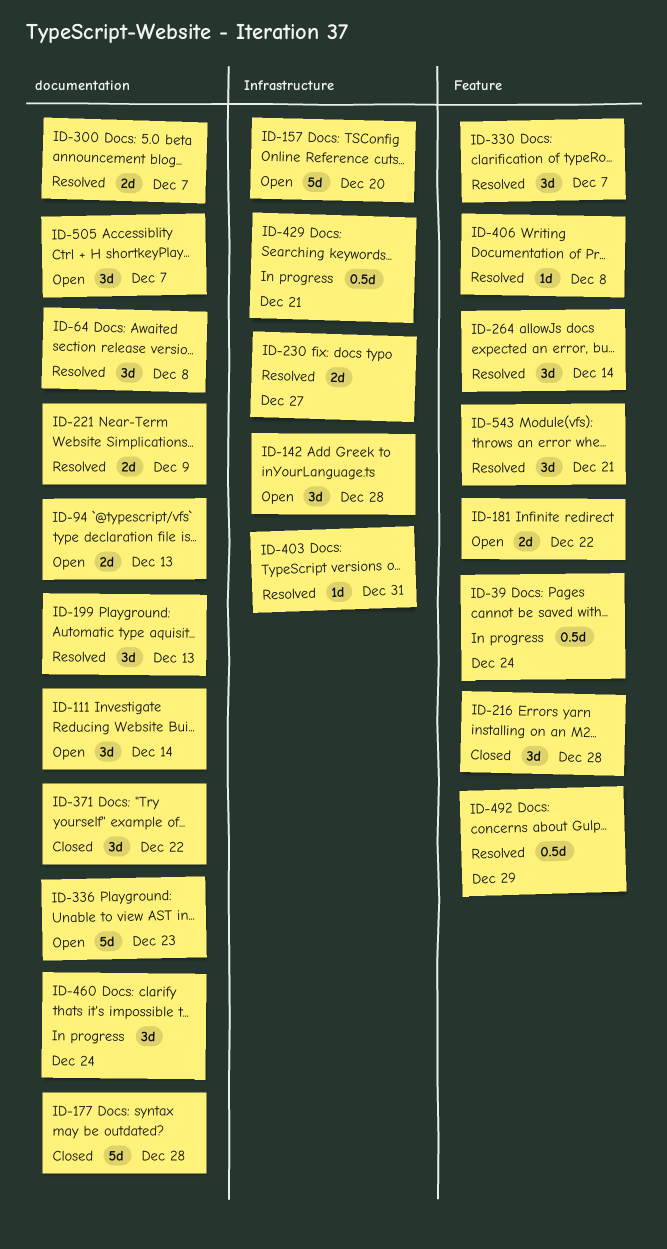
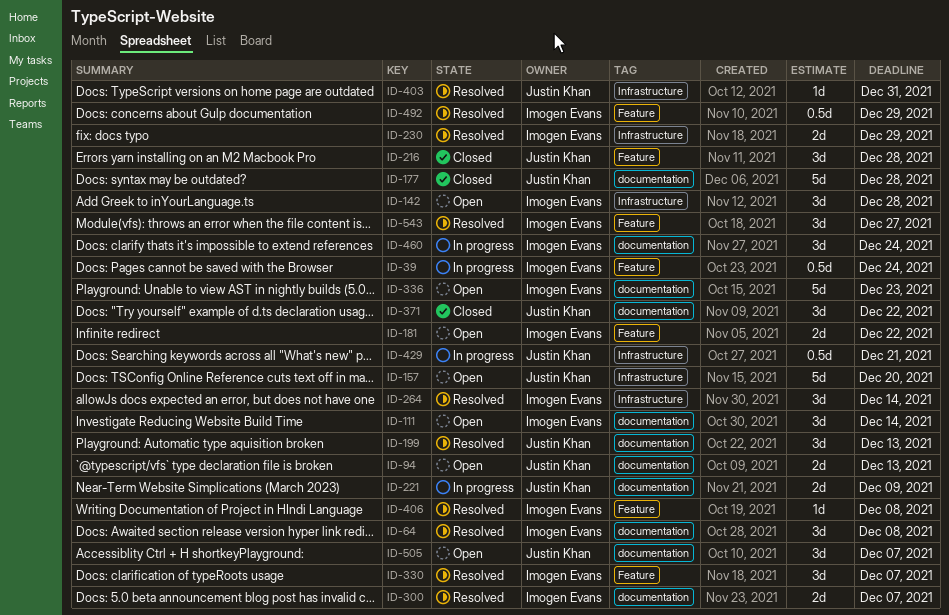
ID-221, status: Resolved -> In progress
ID-230, due: Dec 27 -> Dec 29
ID-264, label: Feature -> Infrastructure
ID-543, due: Dec 21 -> Dec 27

